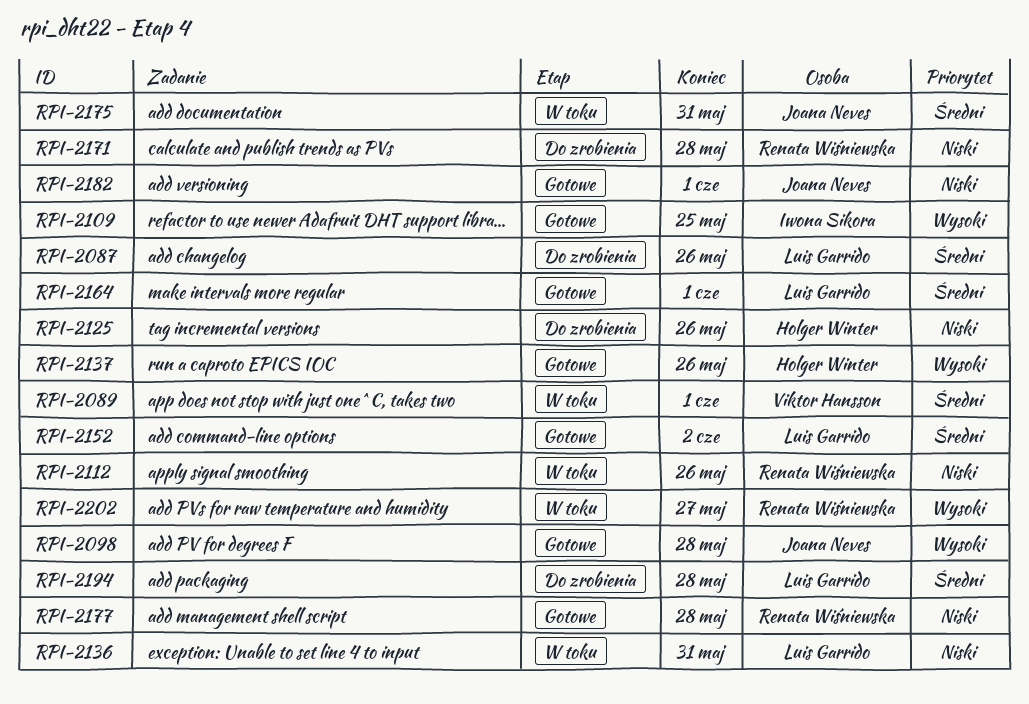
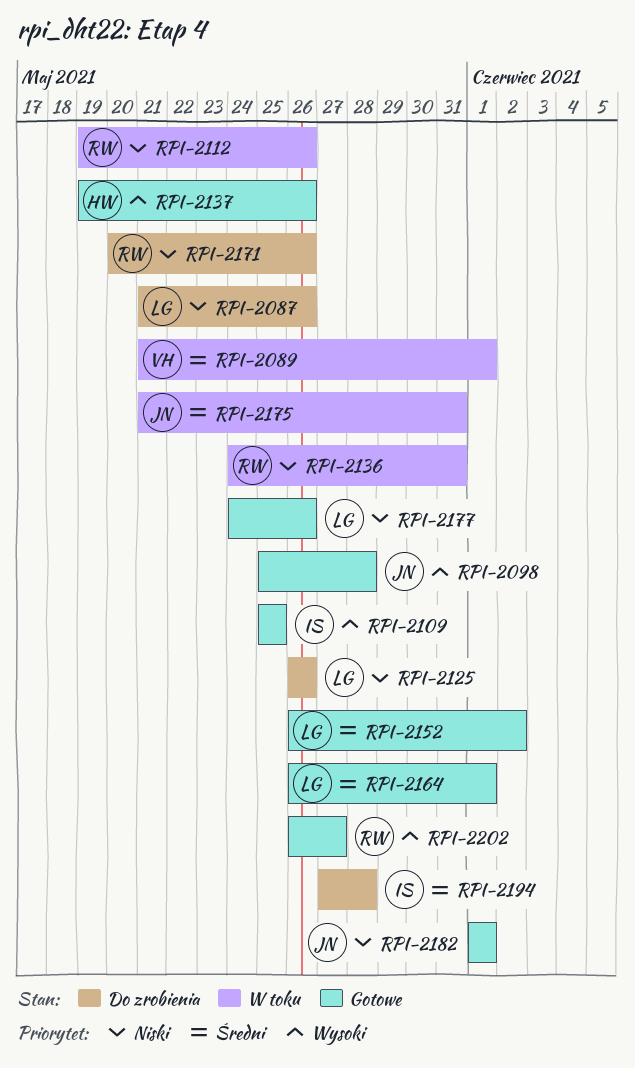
RPI-2087, priority: Średni -> Niski
RPI-2125, owner: Holger Winter -> Luis Garrido
RPI-2136, owner: Luis Garrido -> Renata Wiśniewska
RPI-2171, due: May 28 -> May 26
RPI-2177, owner: Renata Wiśniewska -> Luis Garrido
RPI-2177, due: May 28 -> May 26
RPI-2194, owner: Luis Garrido -> Iwona Sikora
RPI-2202, status: W toku -> Gotowe

